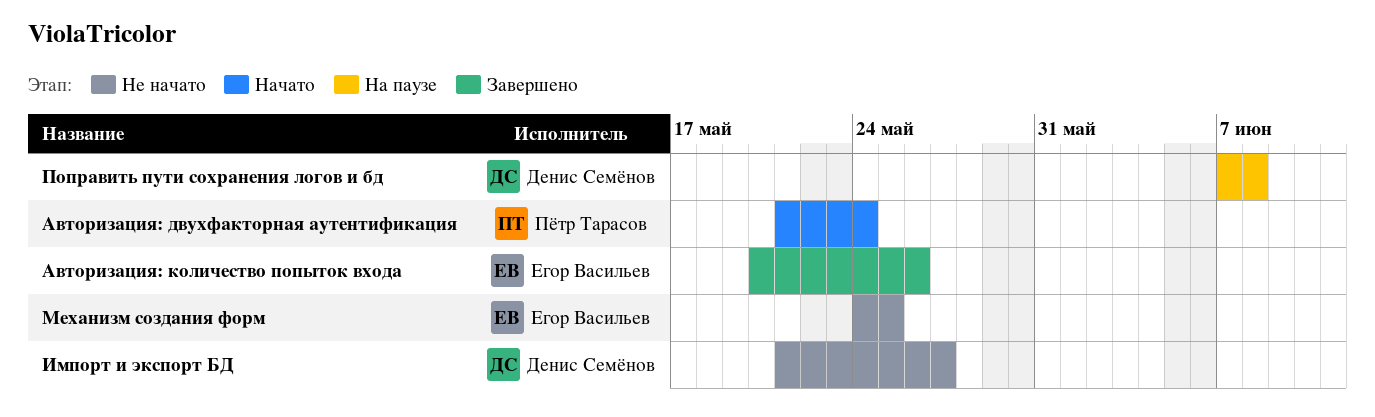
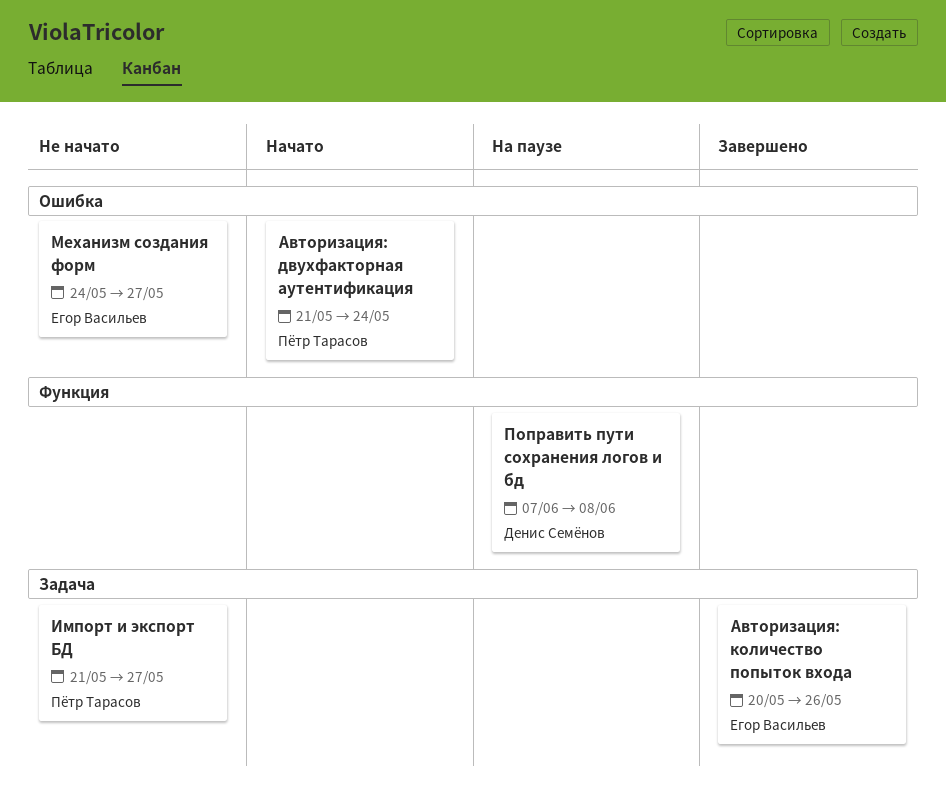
Импорт и экспорт БД, owner: Денис Семёнов -> Пётр Тарасов
Механизм создания форм, due: May 25 -> May 27

